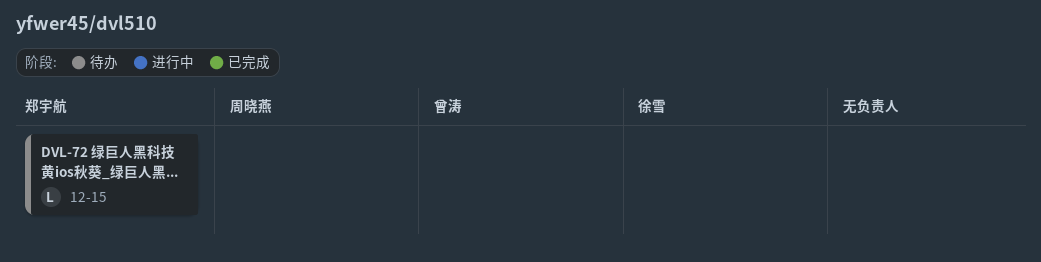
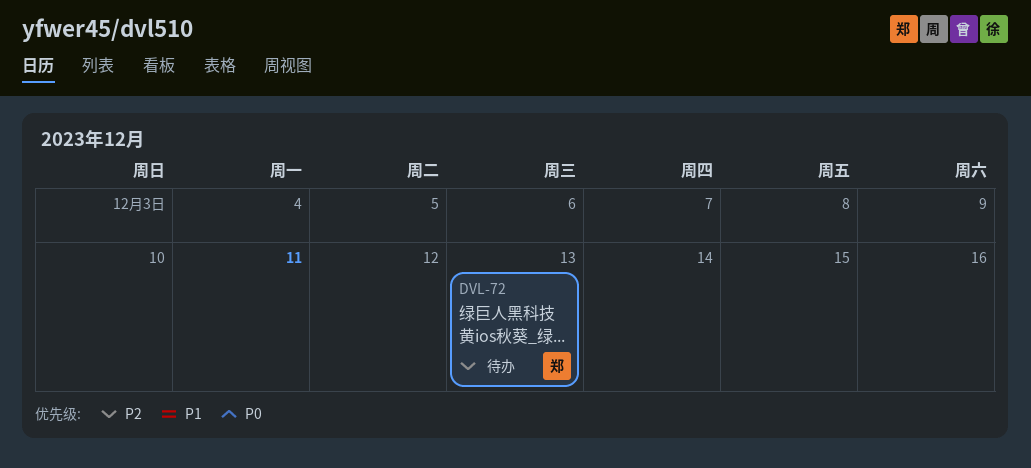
DVL-72, due: Dec 15 -> Dec 13

